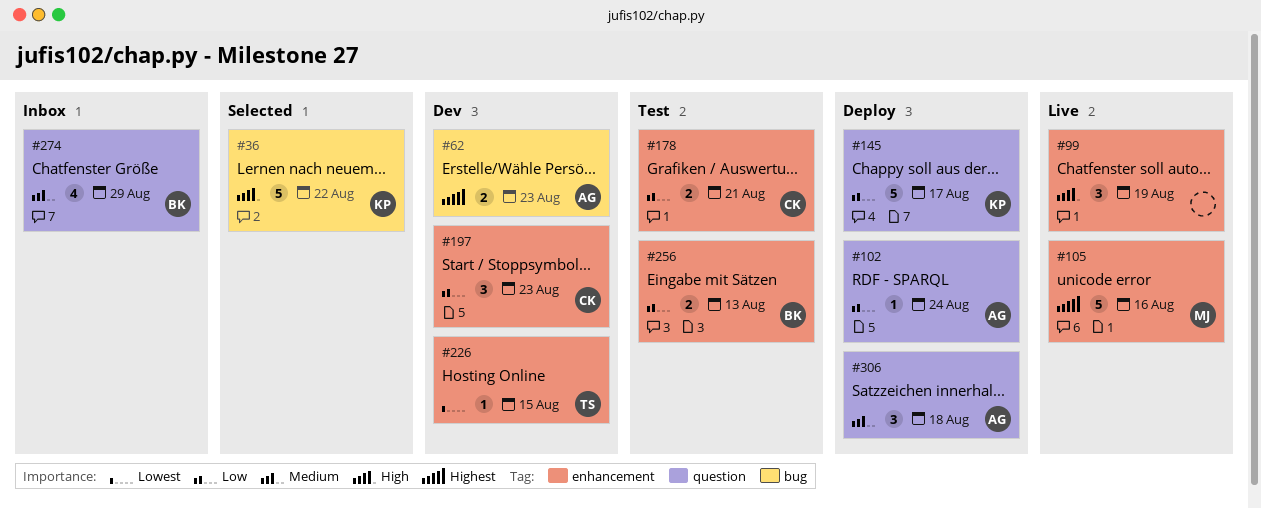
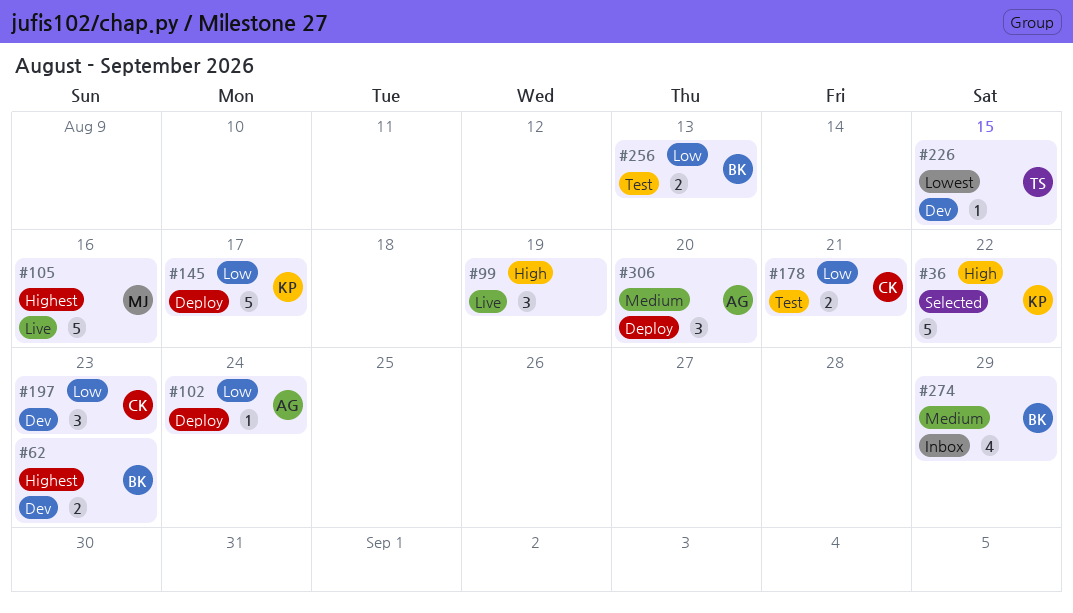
#62, owner: AG -> BK
#306, due: Aug 18 -> Aug 20

